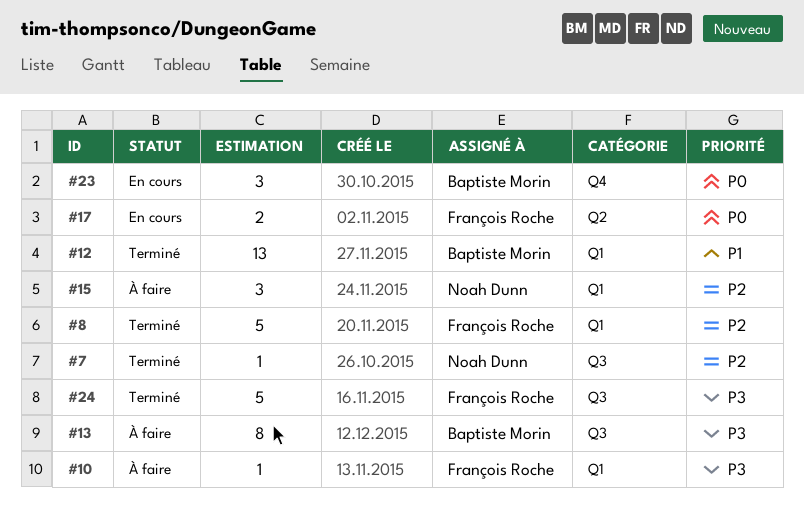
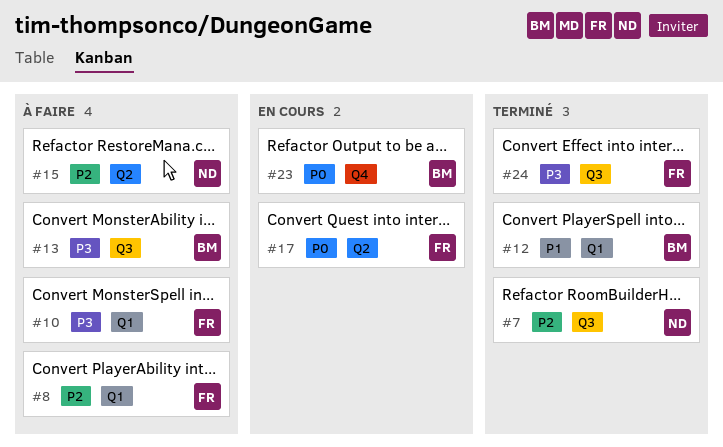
#8, status: Terminé -> À faire
#15, label: Q1 -> Q2

